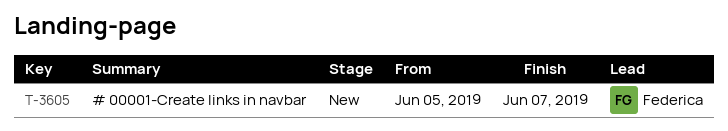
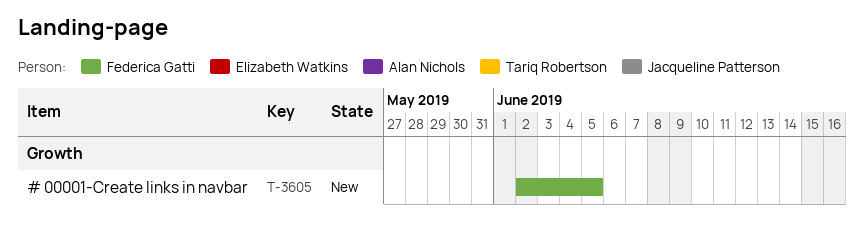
T-3605, start: Jun 5 -> Jun 2
T-3605, due: Jun 7 -> Jun 5

